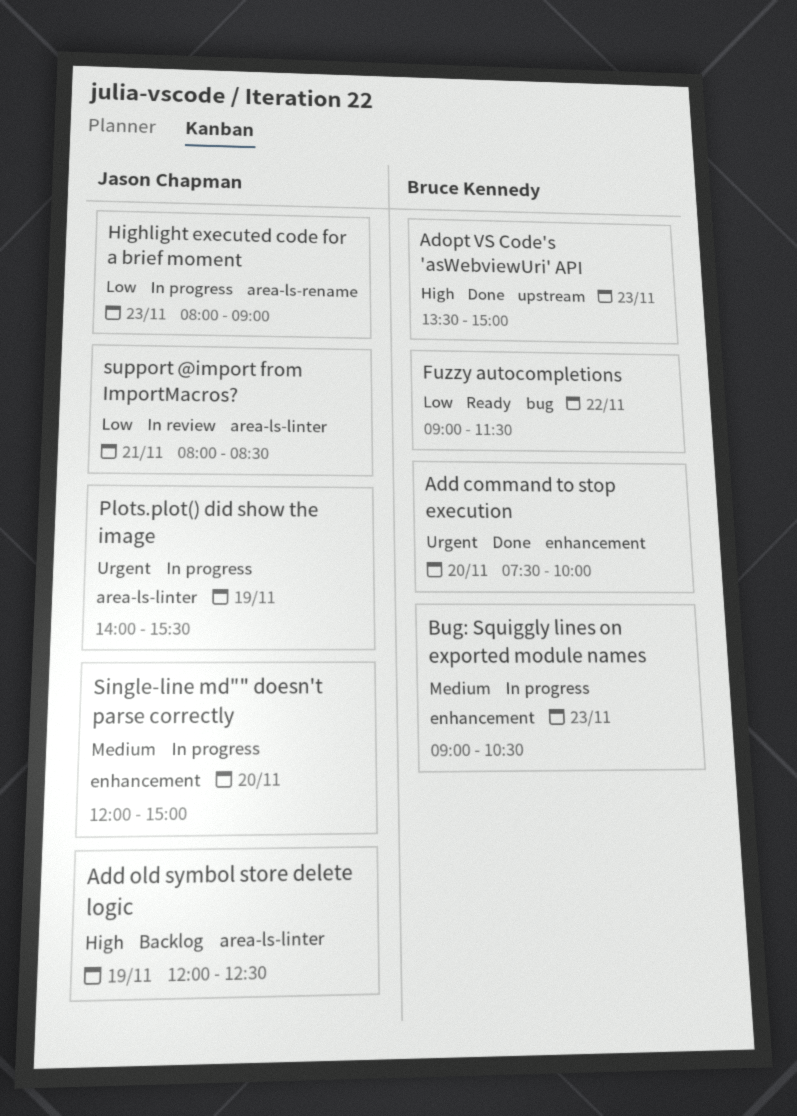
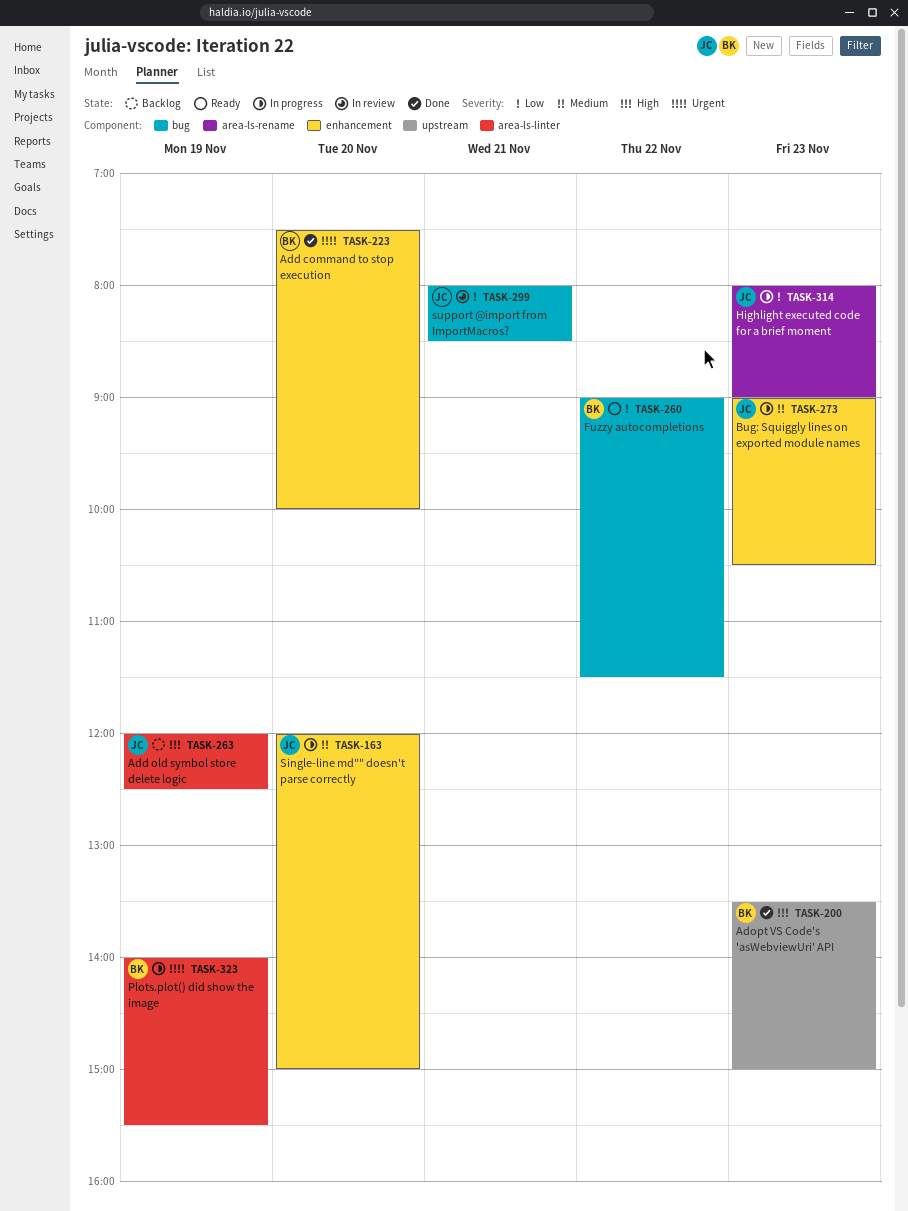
Bug: Squiggly lines on exported module names, owner: Bruce Kennedy -> Jason Chapman
Plots.plot() did show the image, owner: Jason Chapman -> Bruce Kennedy
support @import from ImportMacros?, label: area-ls-linter -> bug

